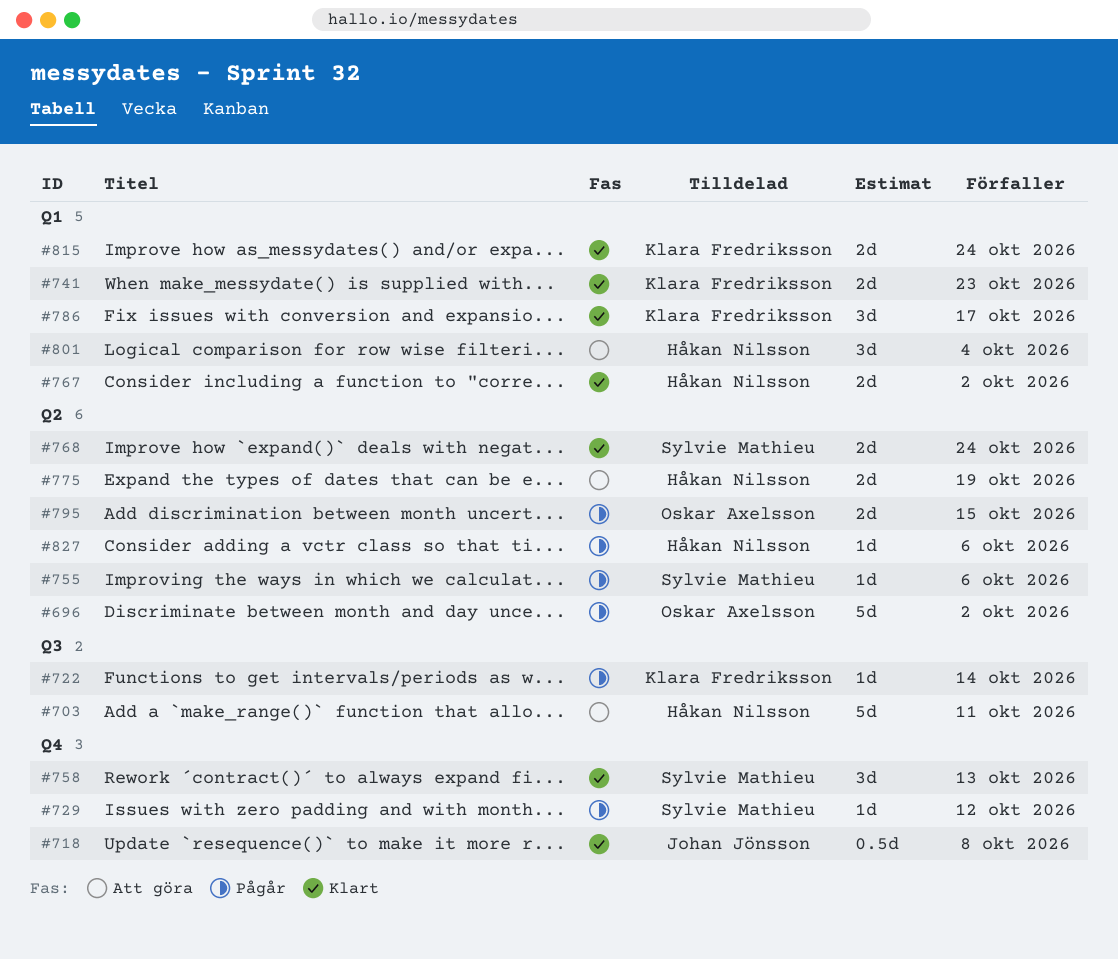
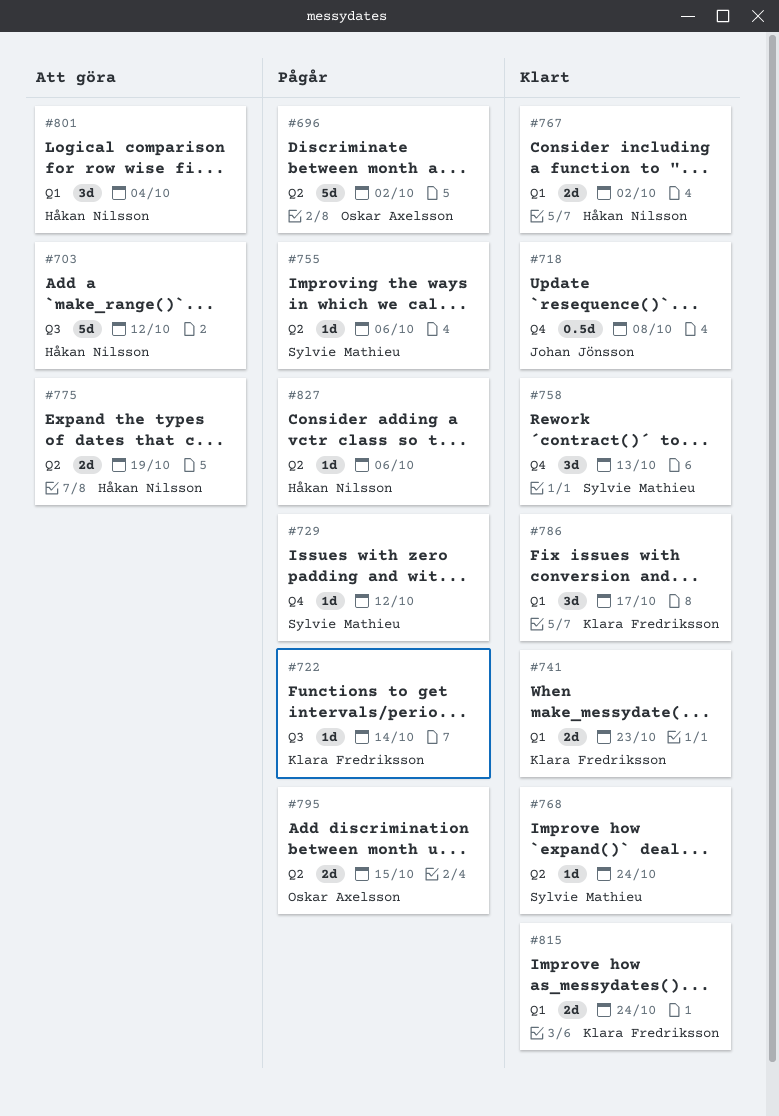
#703, due: Oct 11 -> Oct 12
#768, estimate: 2d -> 1d

